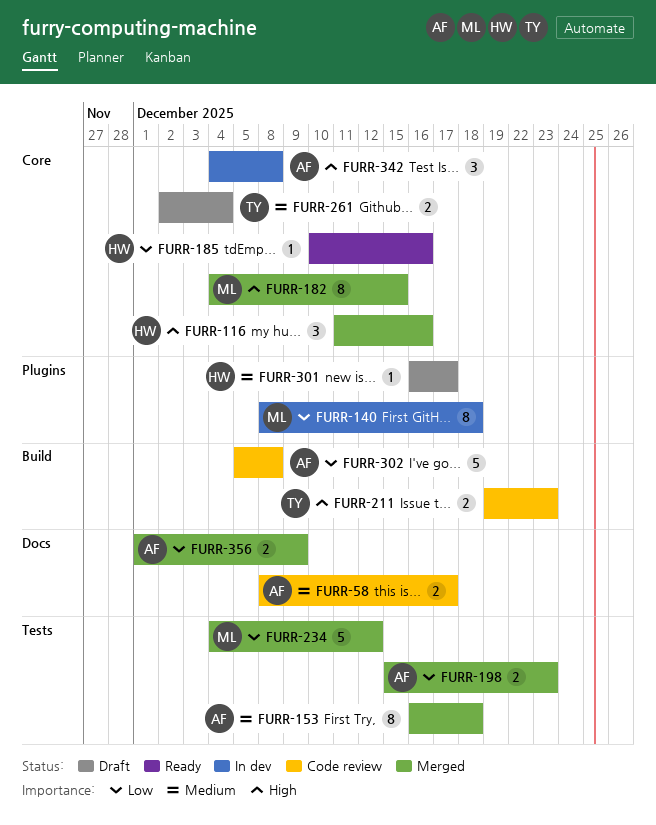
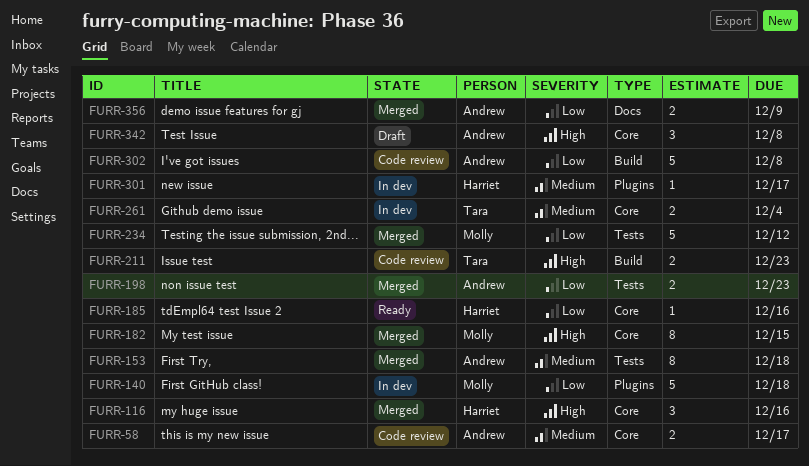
FURR-58, label: Docs -> Core
FURR-140, estimate: 8 -> 5
FURR-261, status: Draft -> In dev
FURR-301, status: Draft -> In dev
FURR-342, status: In dev -> Draft

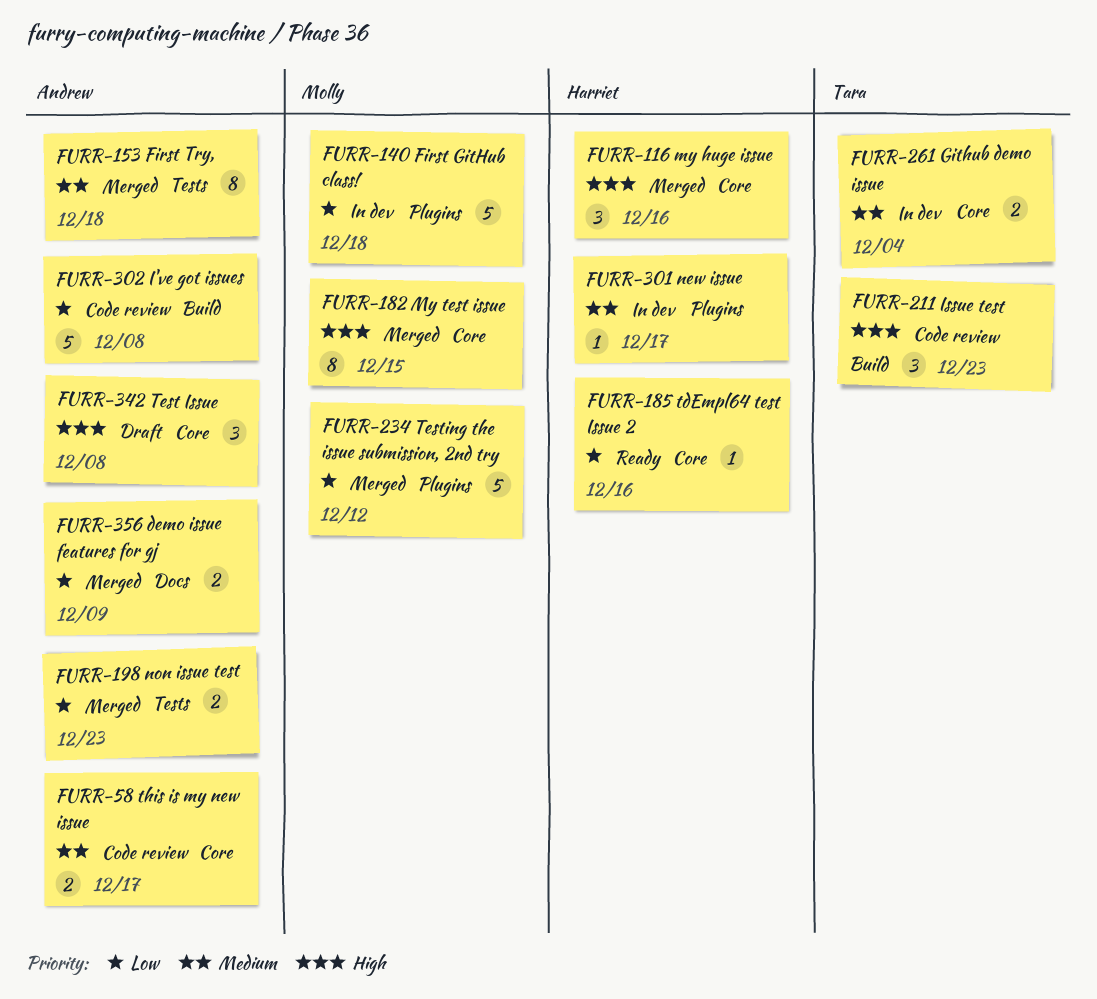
FURR-211, estimate: 2 -> 3
FURR-234, label: Tests -> Plugins

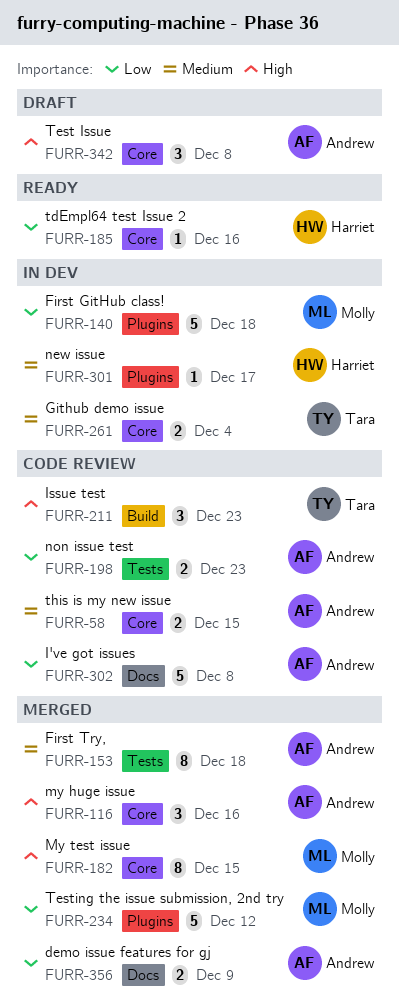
FURR-58, due: Dec 17 -> Dec 15
FURR-116, owner: Harriet -> Andrew
FURR-198, status: Merged -> Code review
FURR-302, label: Build -> Docs

